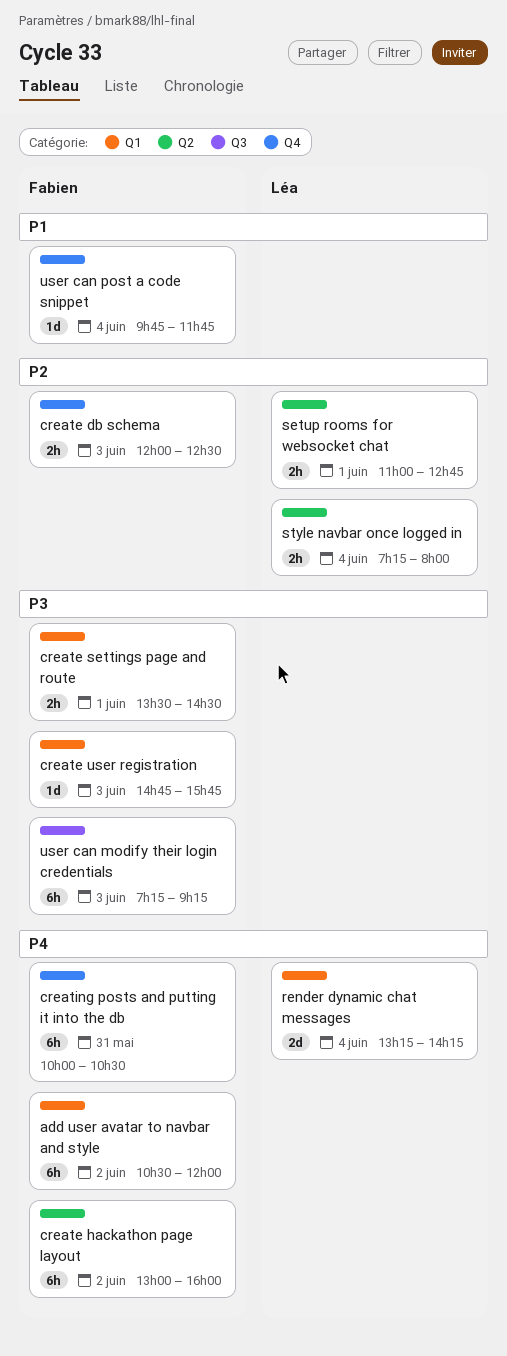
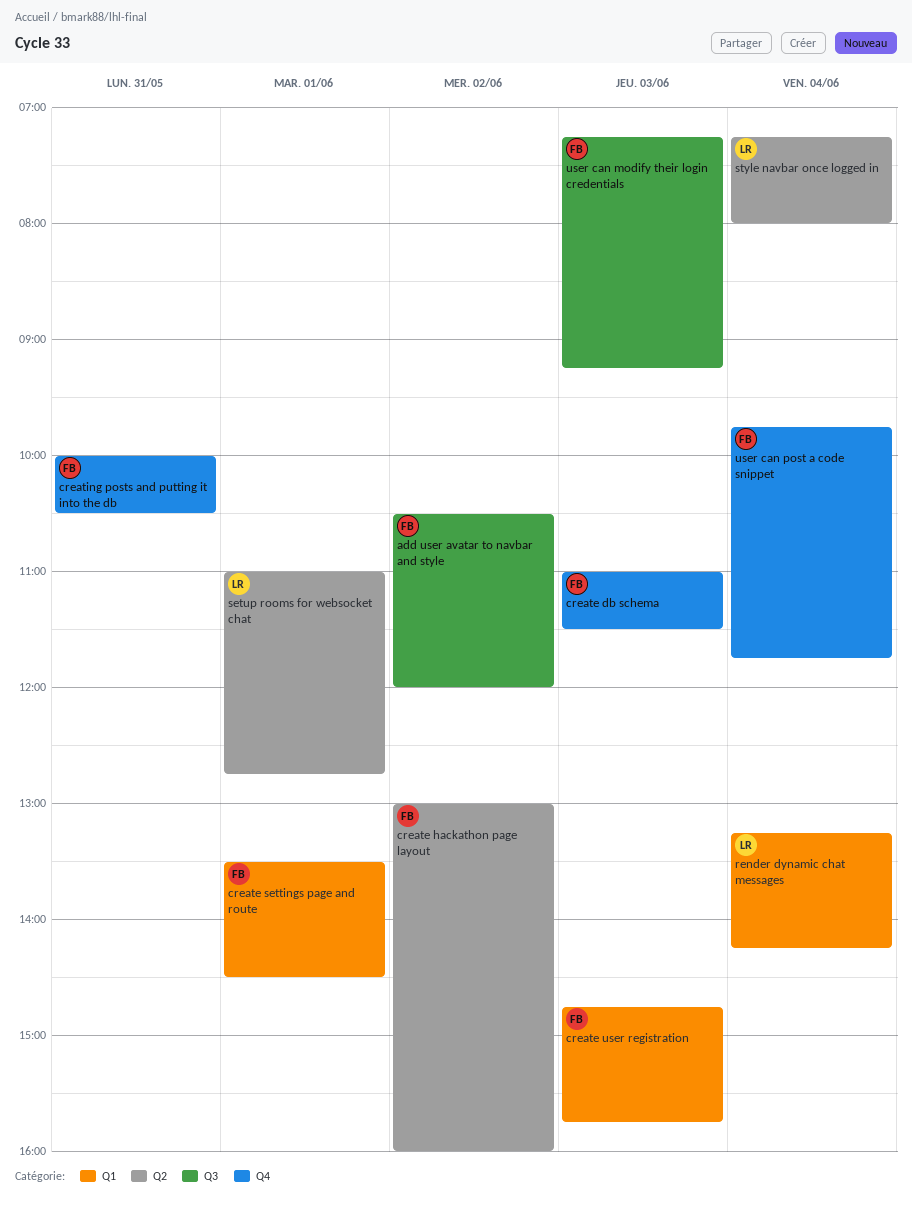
add user avatar to navbar and style, label: Q1 -> Q3
create db schema, begins: 12:00 -> 11:00
create db schema, ends: 12:30 -> 11:30

